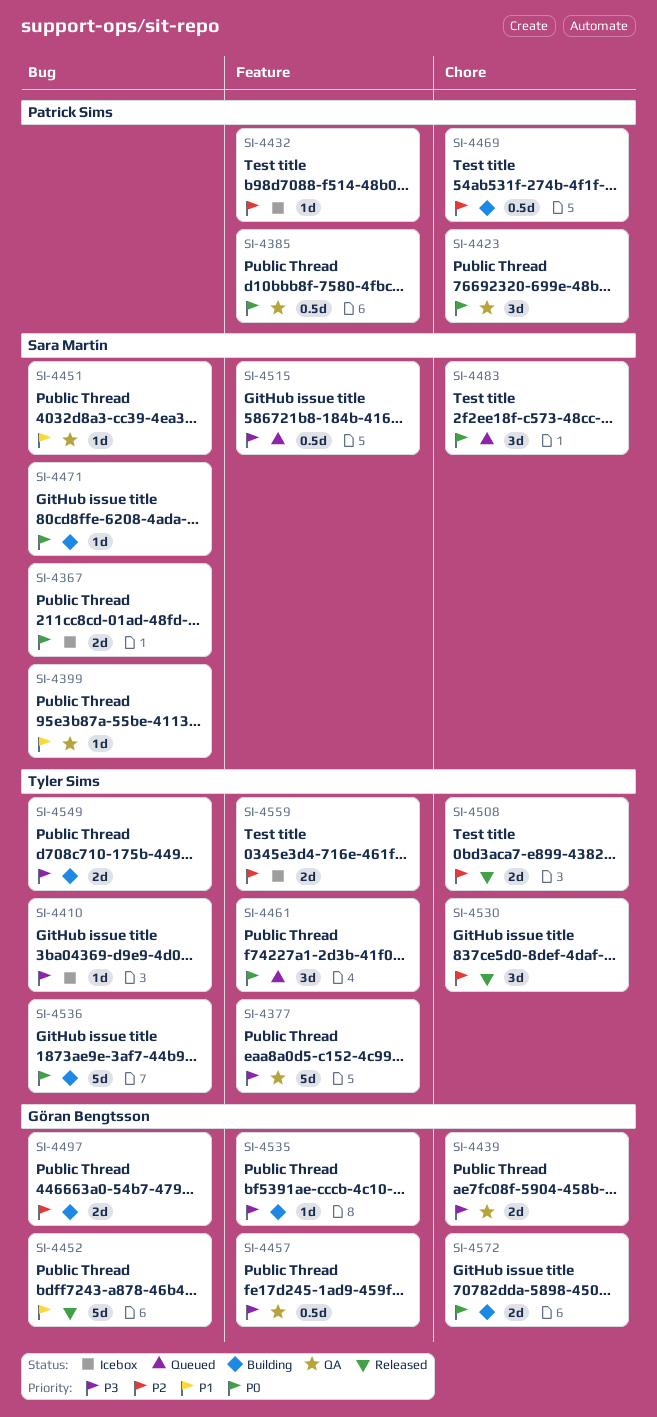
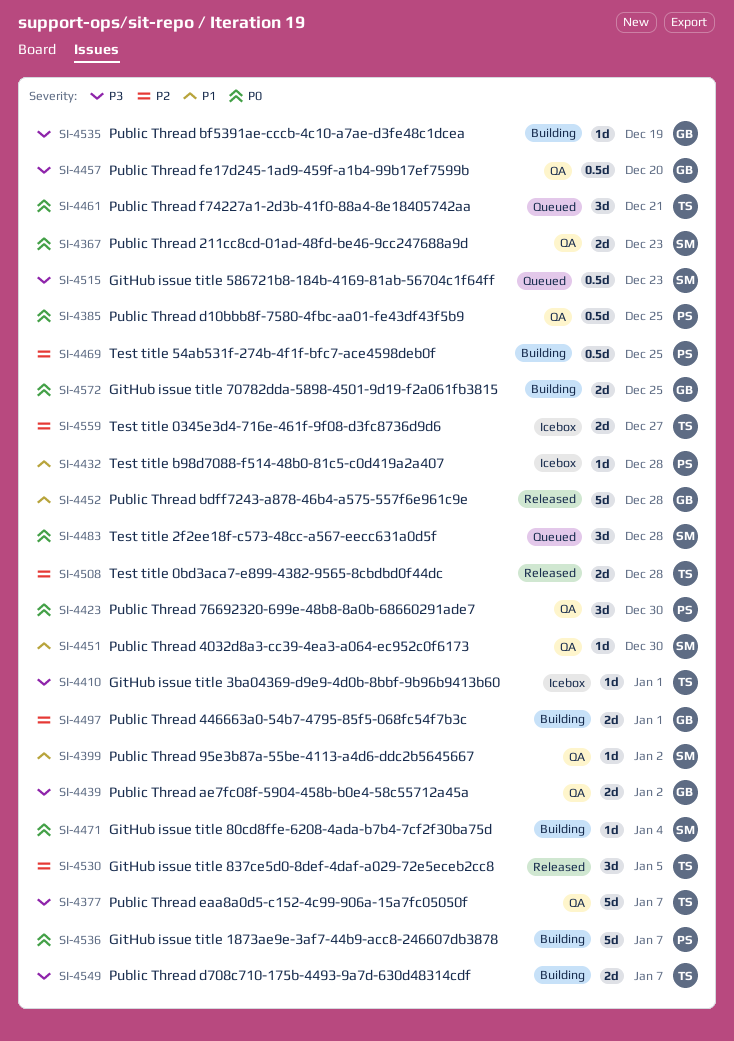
SI-4367, status: Icebox -> QA
SI-4432, priority: P2 -> P1
SI-4536, owner: Tyler Sims -> Patrick Sims

